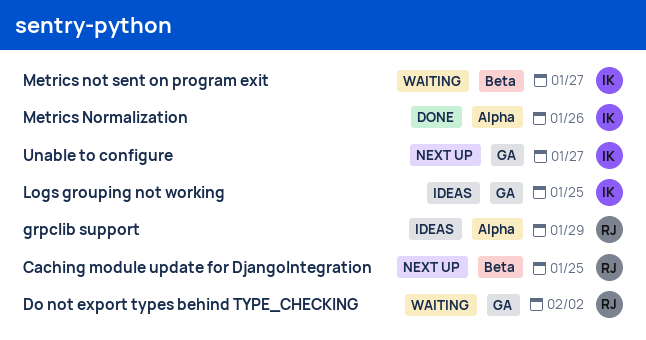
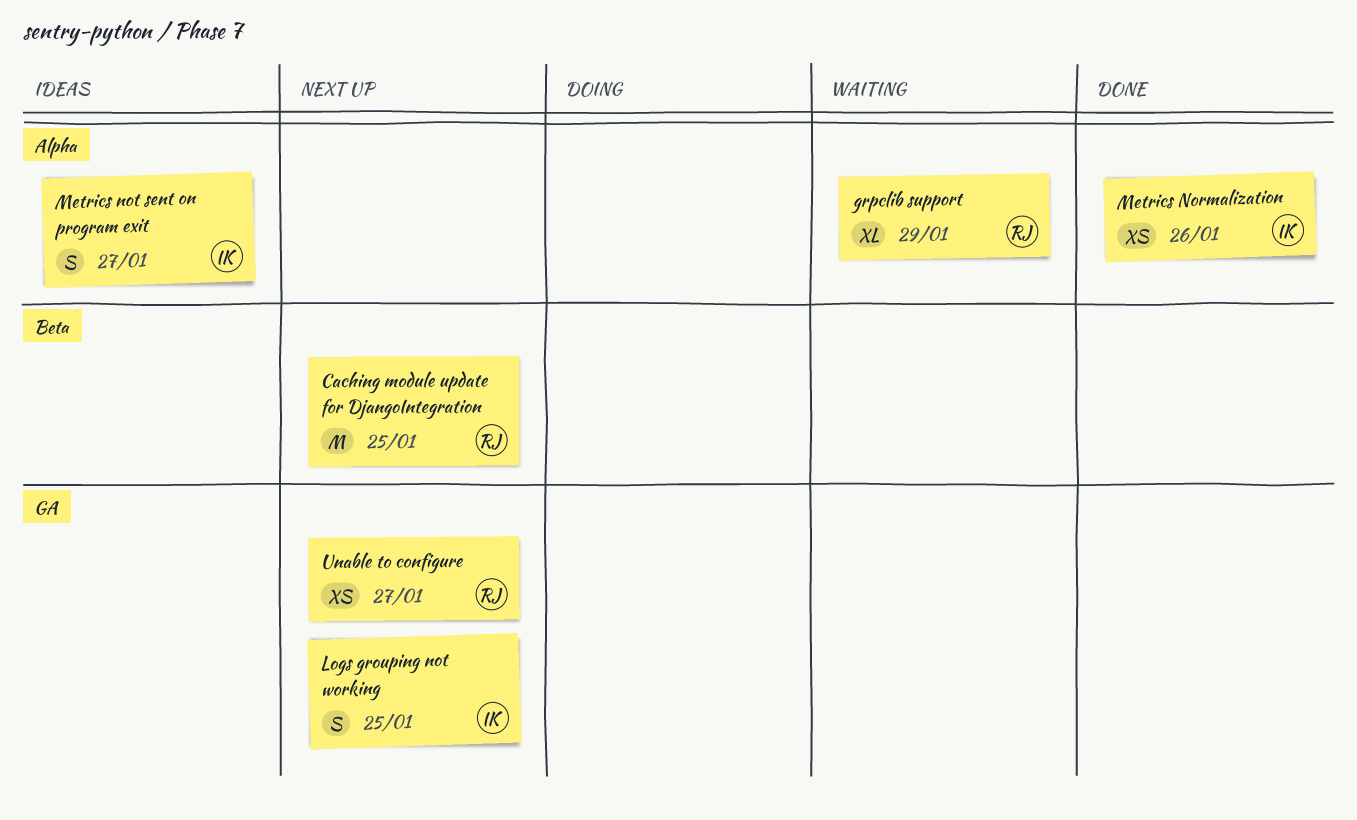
Do not export types behind TYPE_CHECKING: present -> none
grpclib support, status: Ideas -> Waiting
Logs grouping not working, status: Ideas -> Next up
Metrics not sent on program exit, status: Waiting -> Ideas
Metrics not sent on program exit, label: Beta -> Alpha
Unable to configure, owner: IK -> RJ

